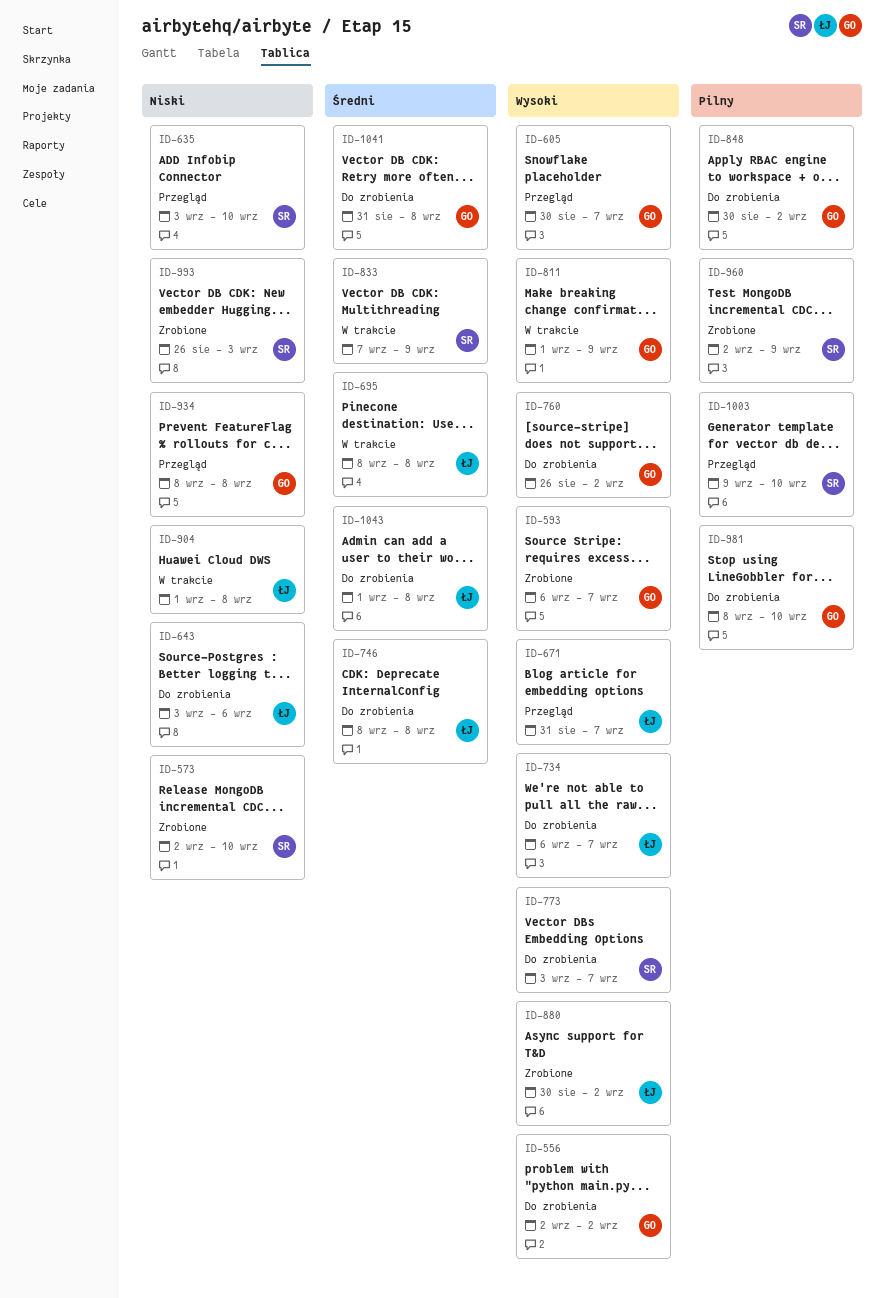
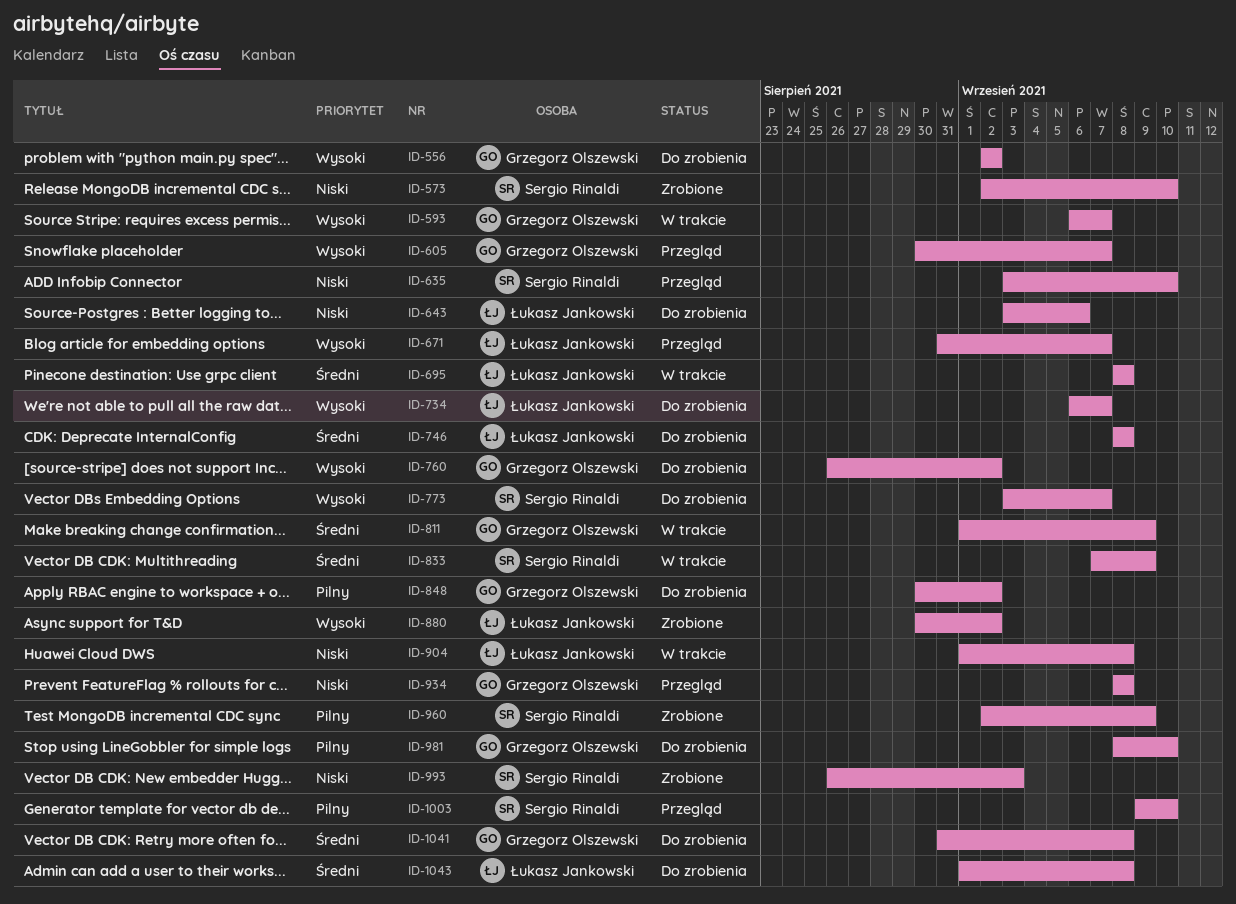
ID-593, status: Zrobione -> W trakcie
ID-811, priority: Wysoki -> Średni

